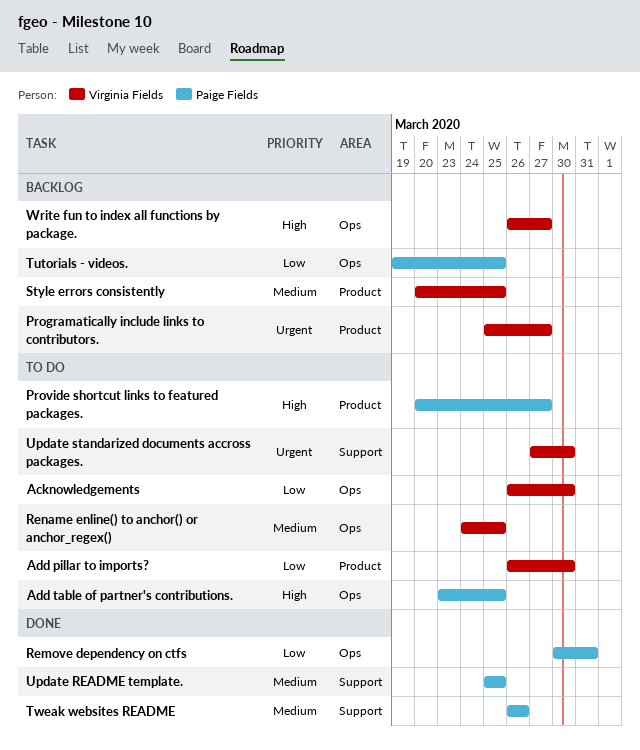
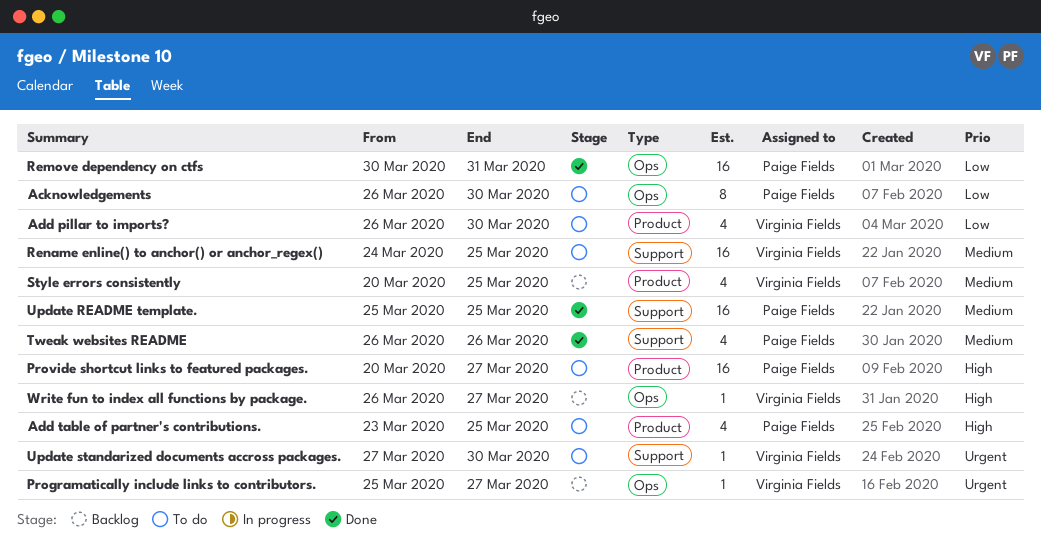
Acknowledgements, owner: Virginia Fields -> Paige Fields
Add table of partner's contributions., label: Ops -> Product
Programatically include links to contributors., label: Product -> Ops
Rename enline() to anchor() or anchor_regex(), label: Ops -> Support
Tutorials - videos.: present -> none

